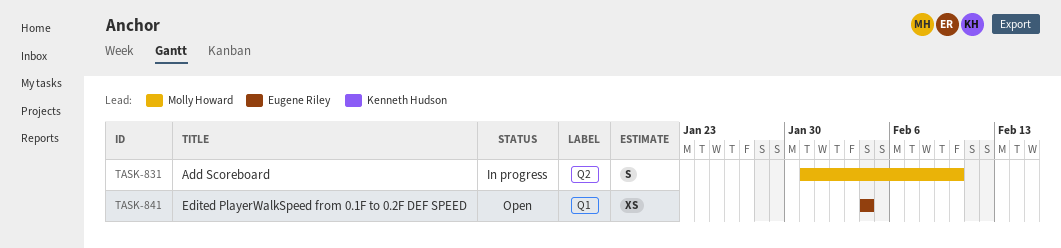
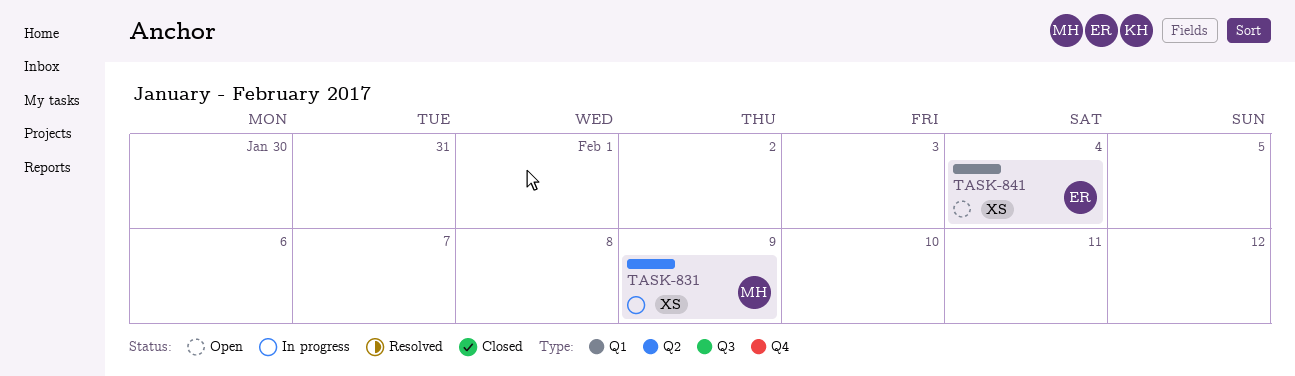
TASK-831, estimate: S -> XS
TASK-831, due: Feb 10 -> Feb 9

